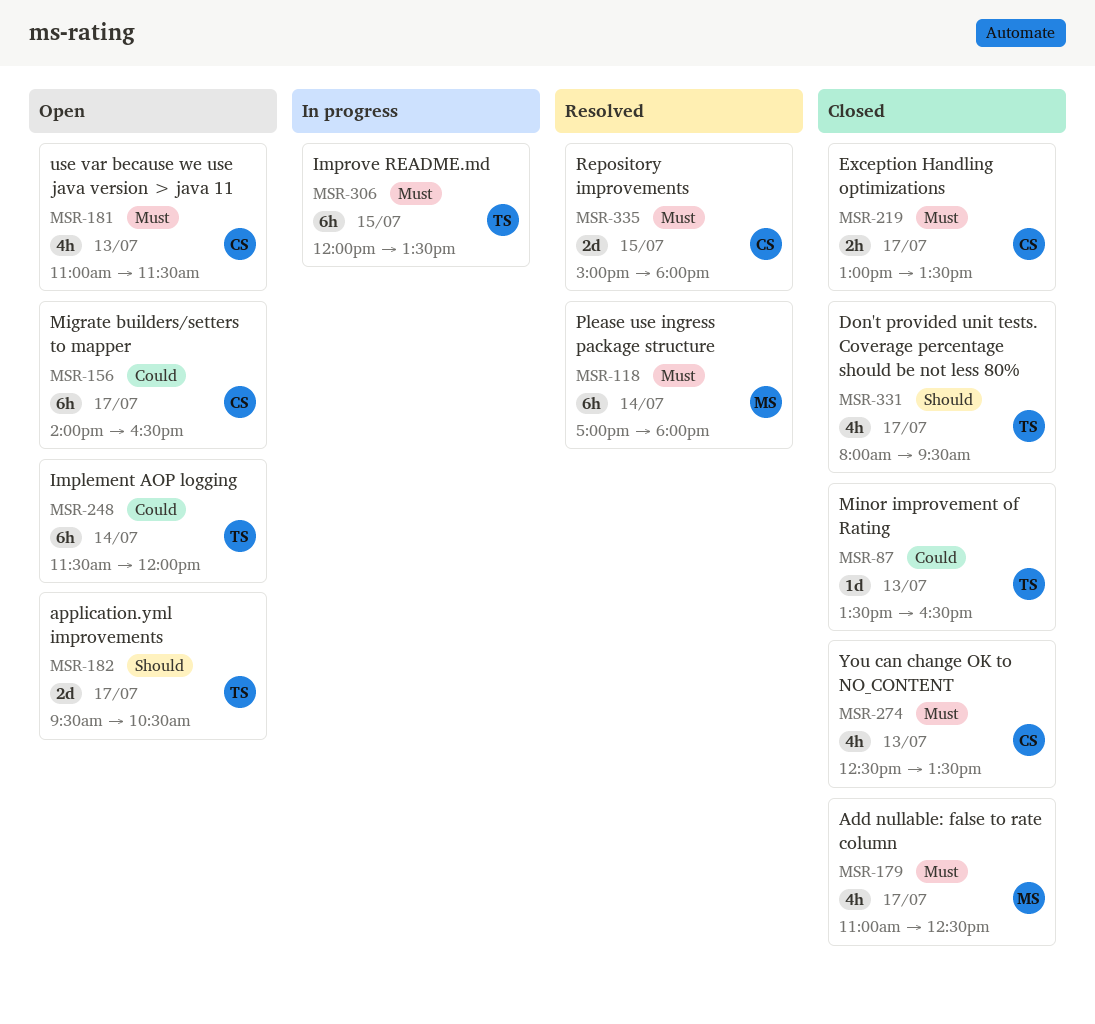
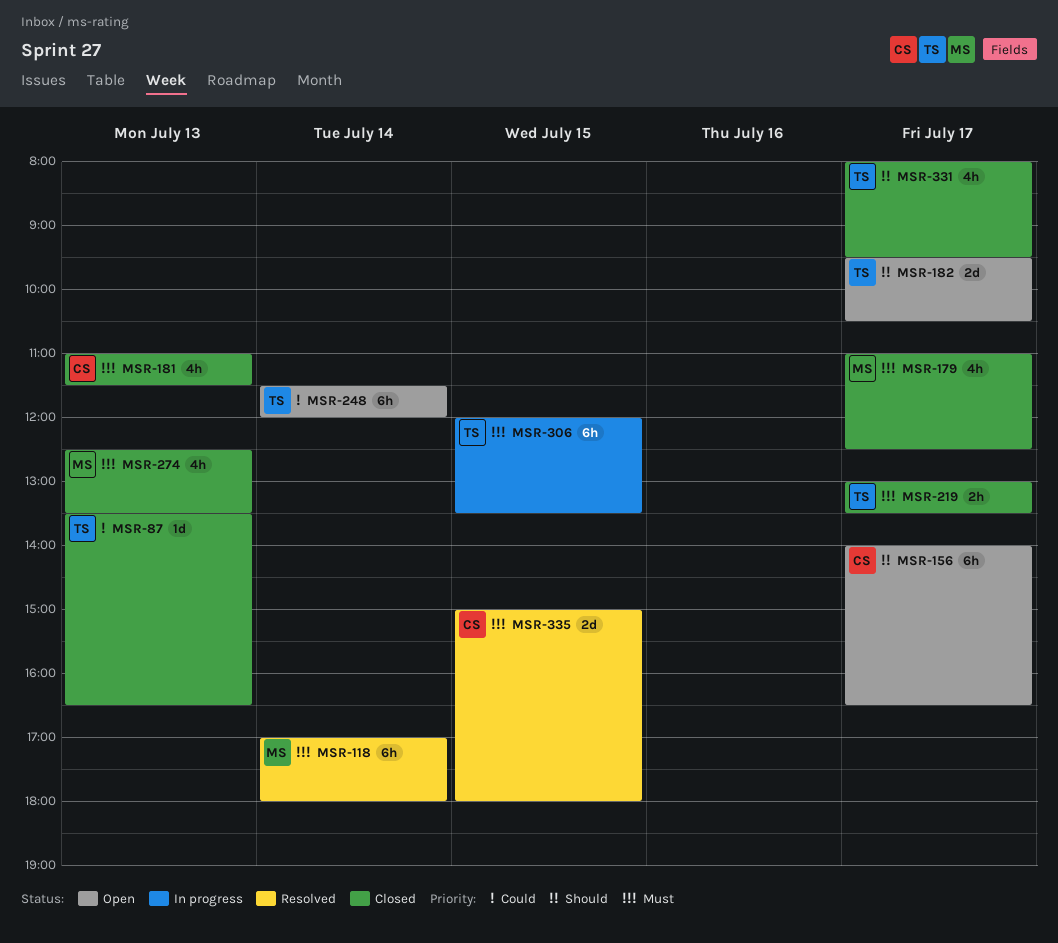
MSR-156, priority: Could -> Should
MSR-181, status: Open -> Closed
MSR-219, owner: CS -> TS
MSR-274, owner: CS -> MS

